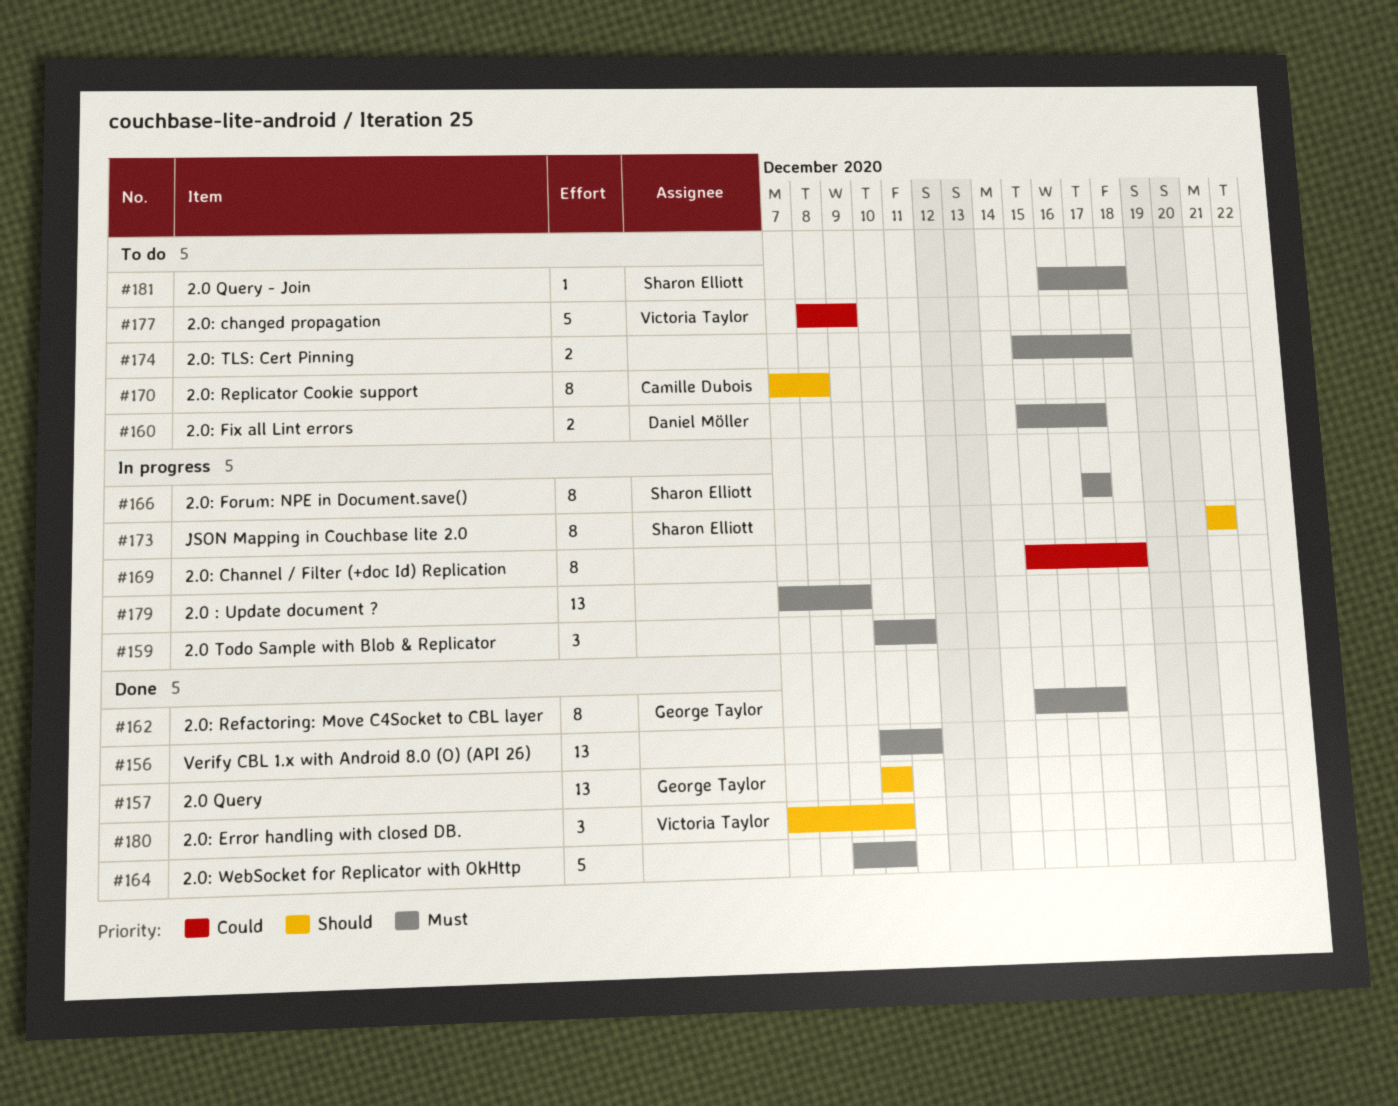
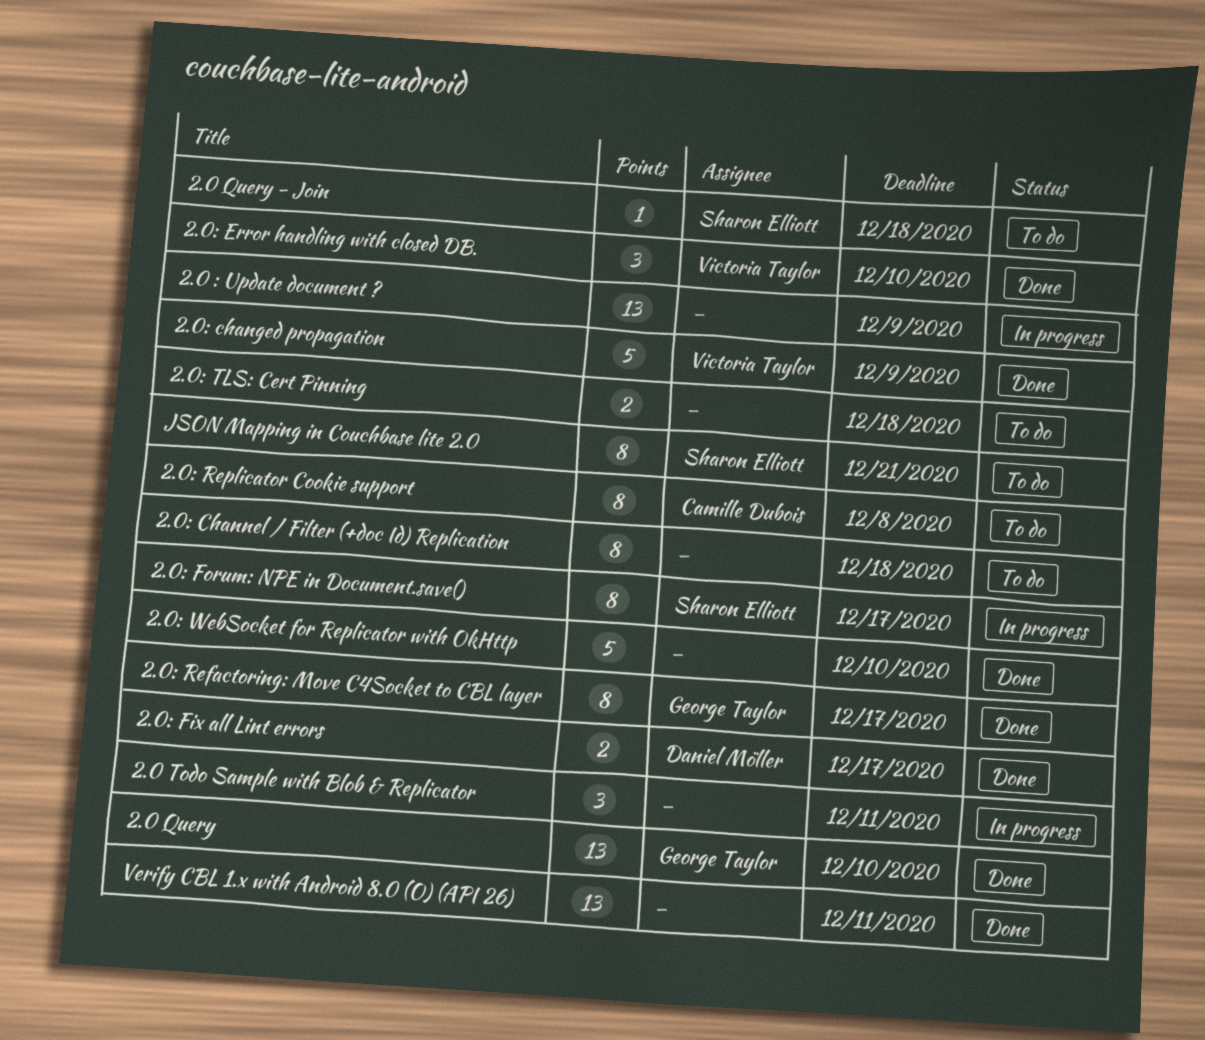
2.0: changed propagation, status: To do -> Done
2.0: Channel / Filter (+doc Id) Replication, status: In progress -> To do
2.0: Fix all Lint errors, status: To do -> Done
JSON Mapping in Couchbase lite 2.0, status: In progress -> To do

